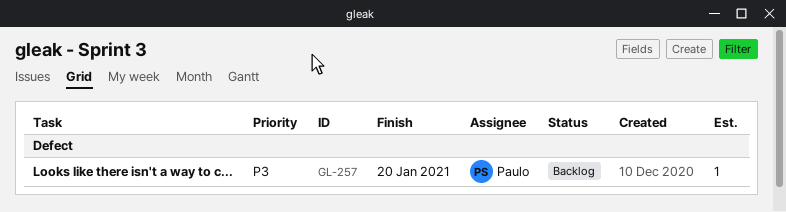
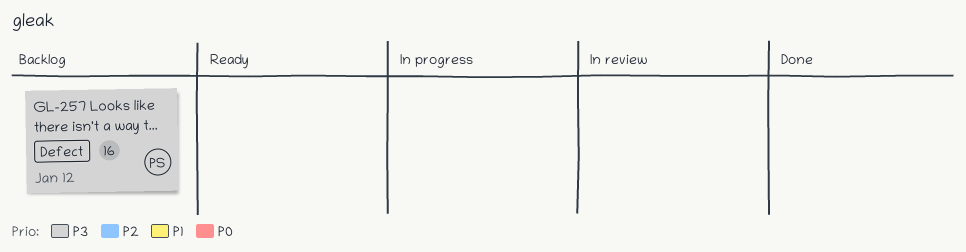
GL-257, estimate: 1 -> 16
GL-257, due: Jan 20 -> Jan 12

